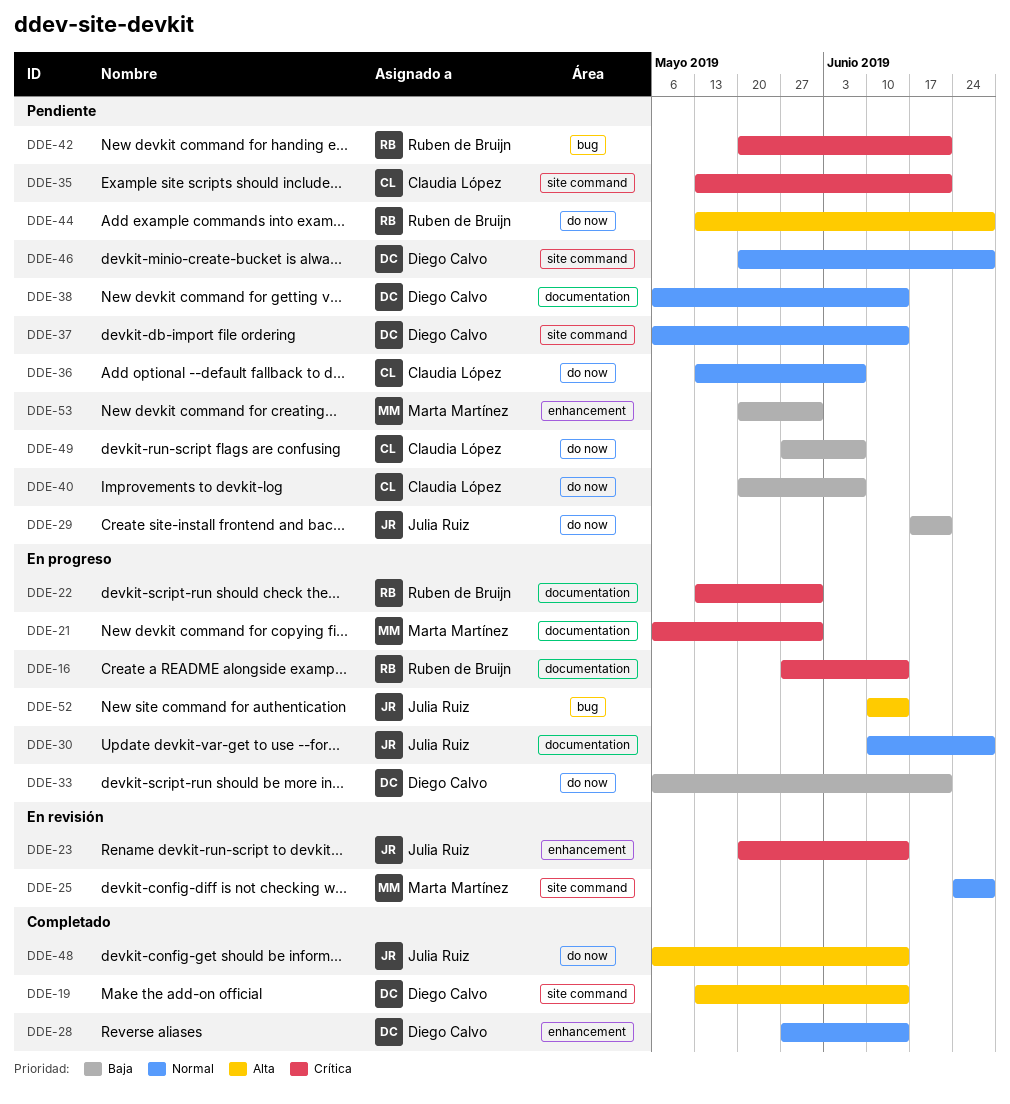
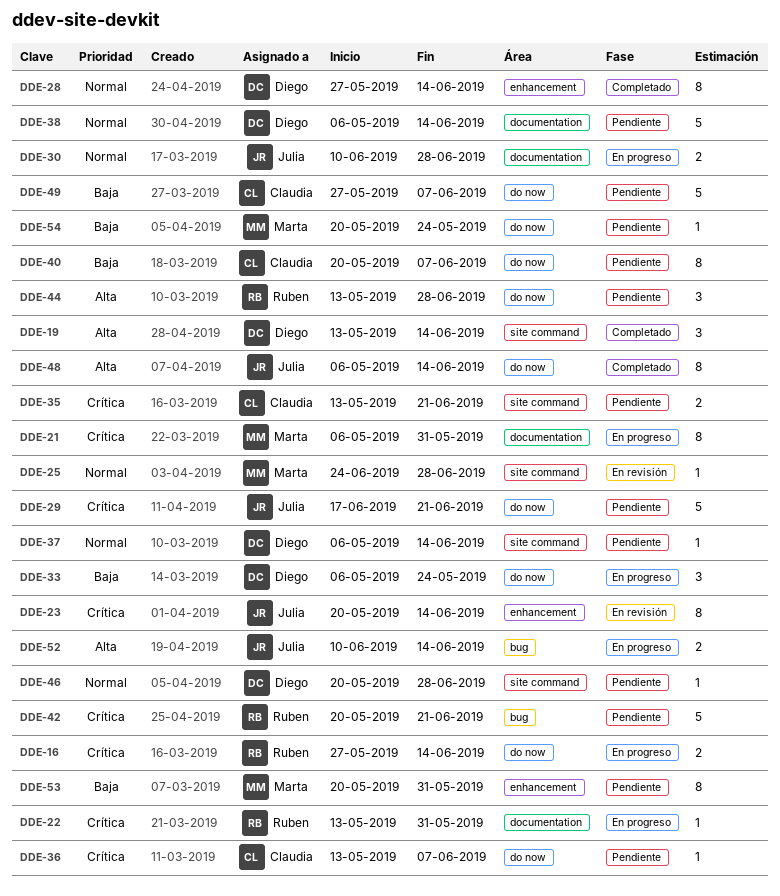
DDE-16, label: documentation -> do now
DDE-29, priority: Baja -> Crítica
DDE-33, due: Jun 21 -> May 24
DDE-36, priority: Normal -> Crítica
DDE-54: none -> present

